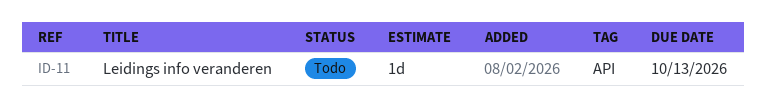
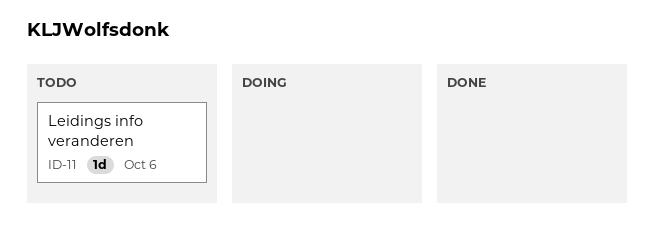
ID-11, due: Oct 13 -> Oct 6

